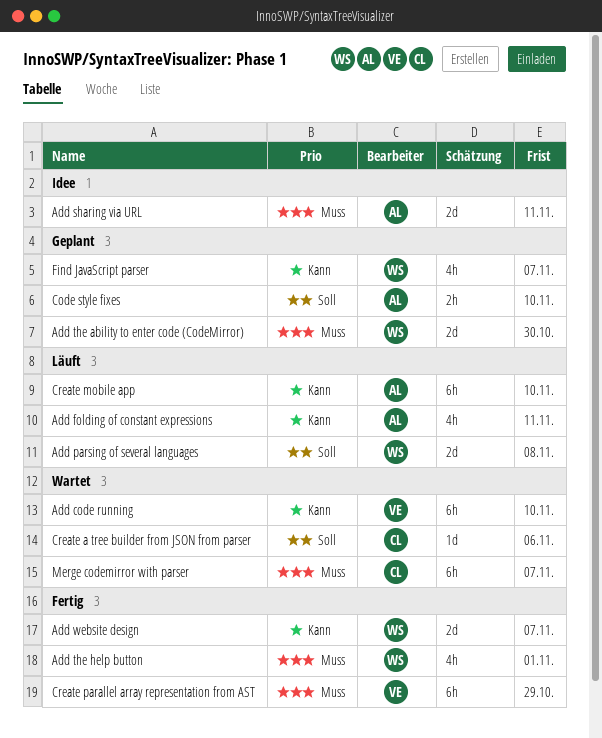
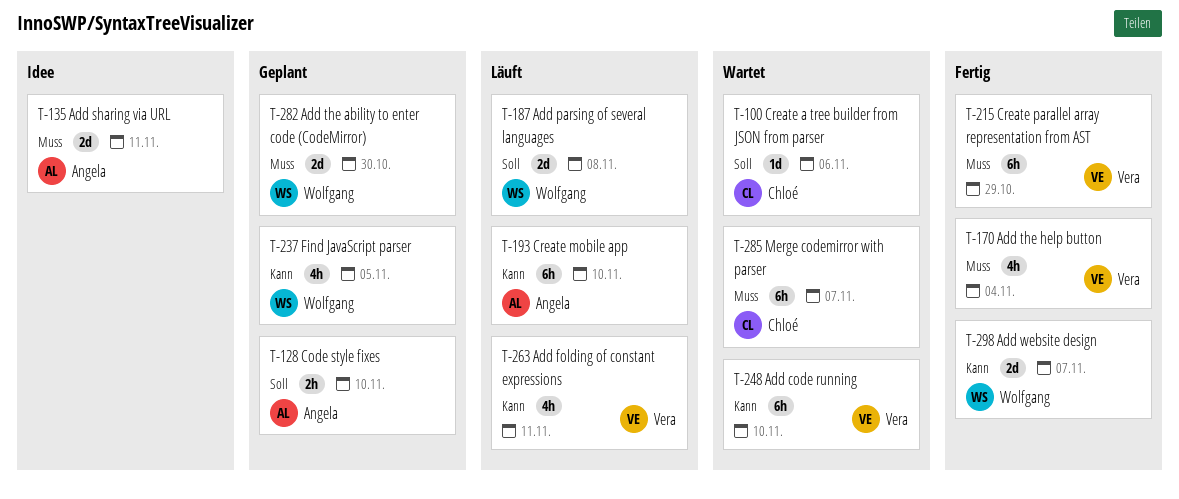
Add folding of constant expressions, owner: Angela -> Vera
Add the help button, owner: Wolfgang -> Vera
Add the help button, due: Nov 1 -> Nov 4
Find JavaScript parser, due: Nov 7 -> Nov 5

